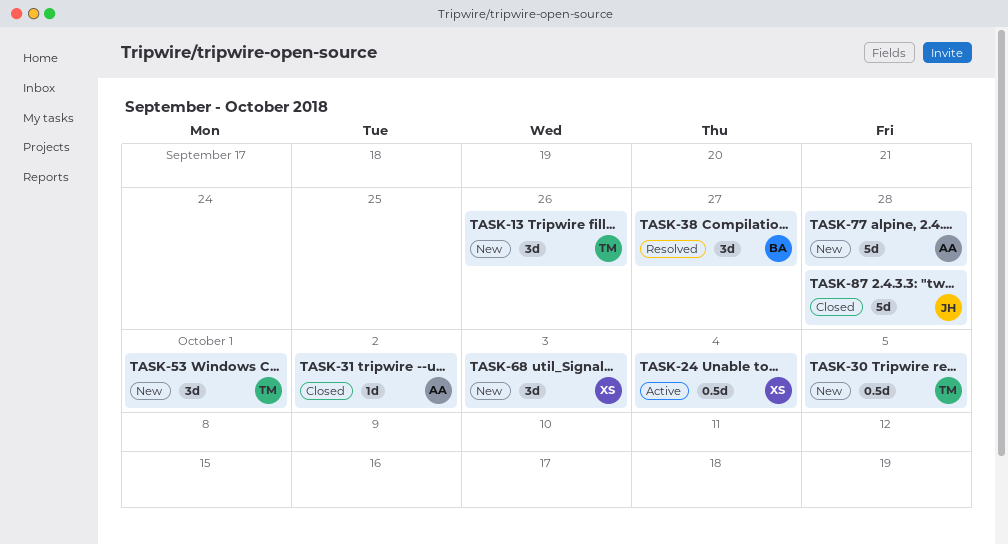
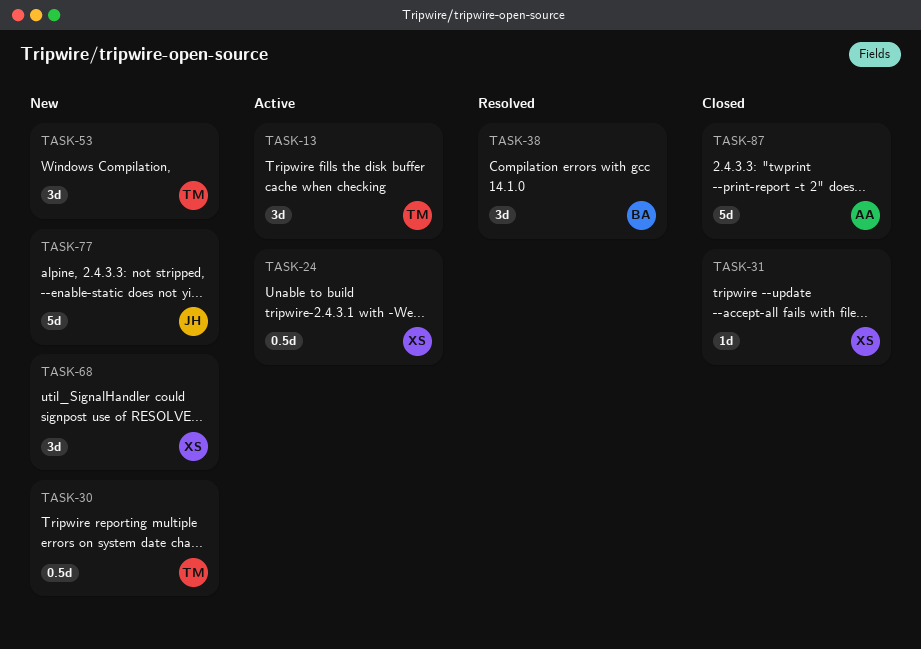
TASK-13, status: New -> Active
TASK-31, owner: AA -> XS
TASK-77, owner: AA -> JH
TASK-87, owner: JH -> AA

